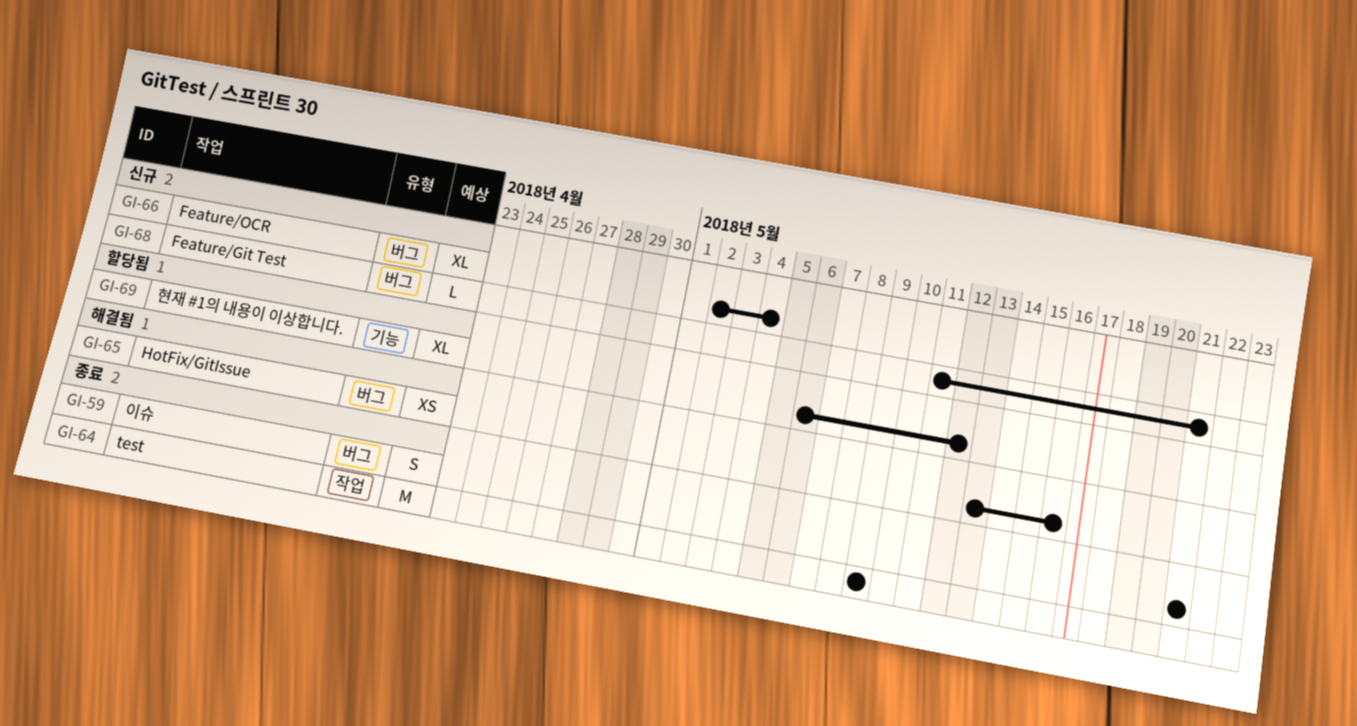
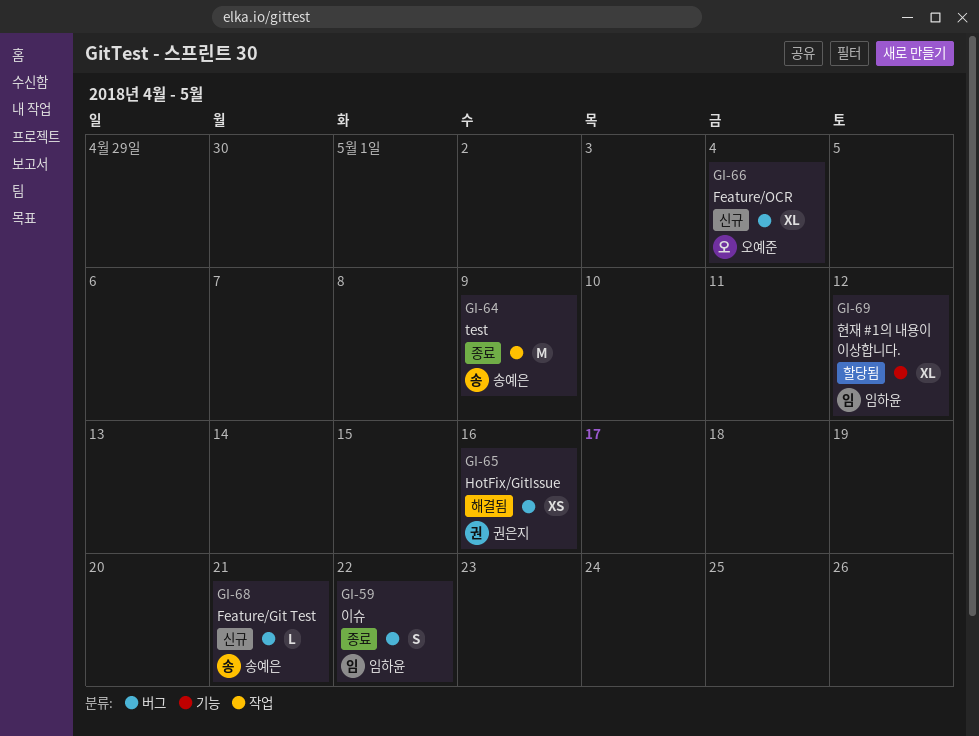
GI-59, due: May 21 -> May 22

